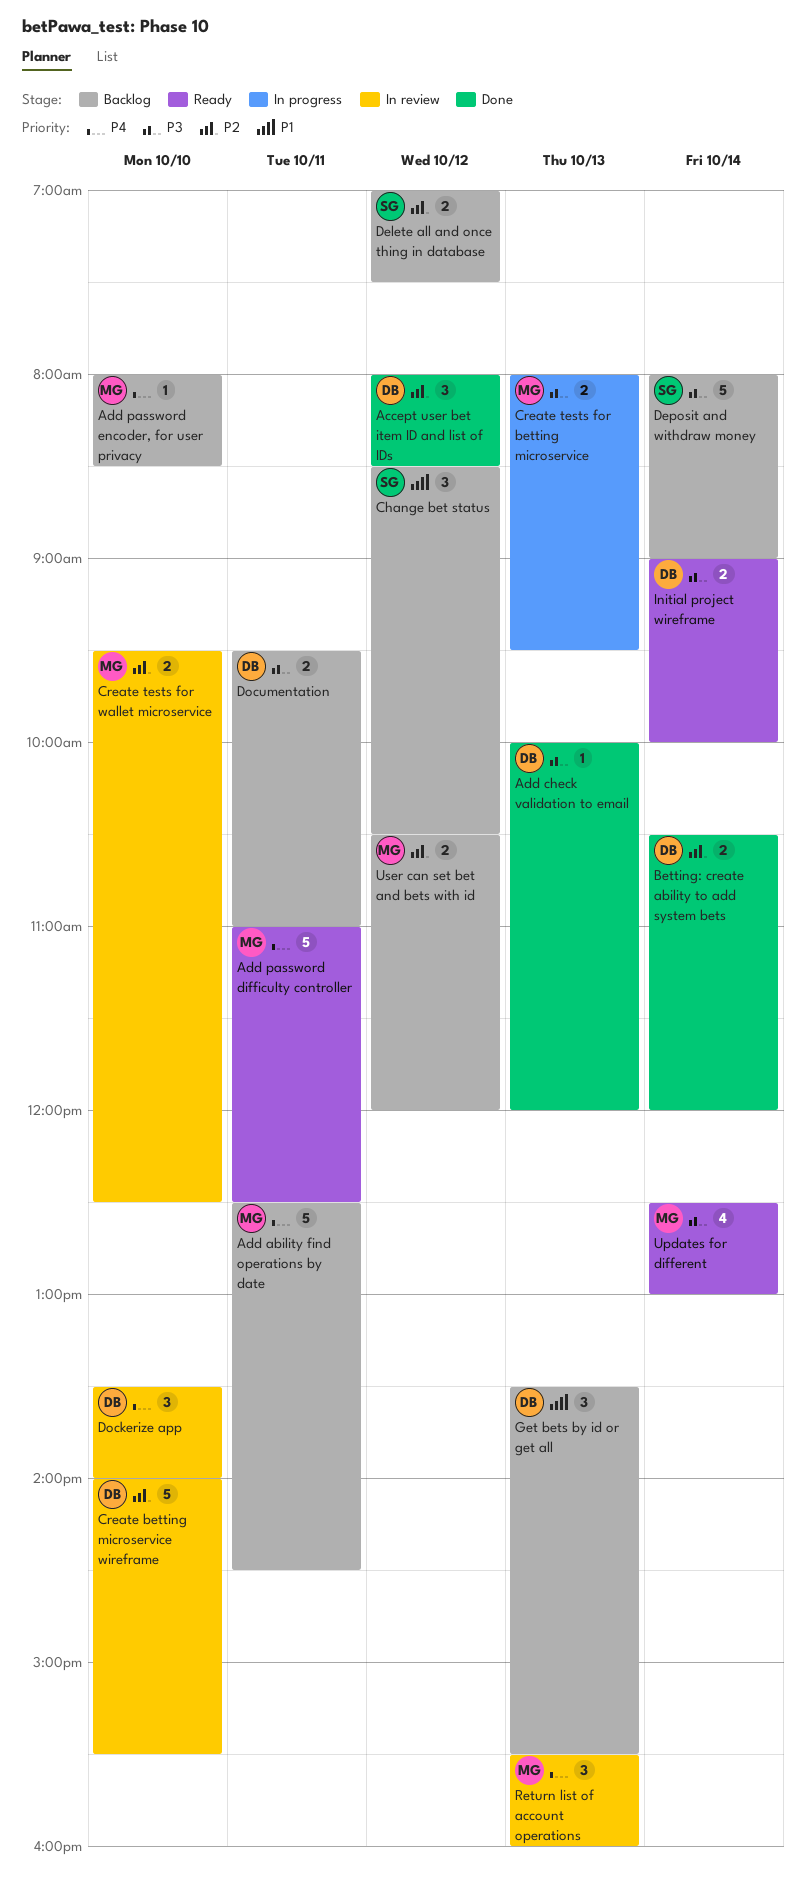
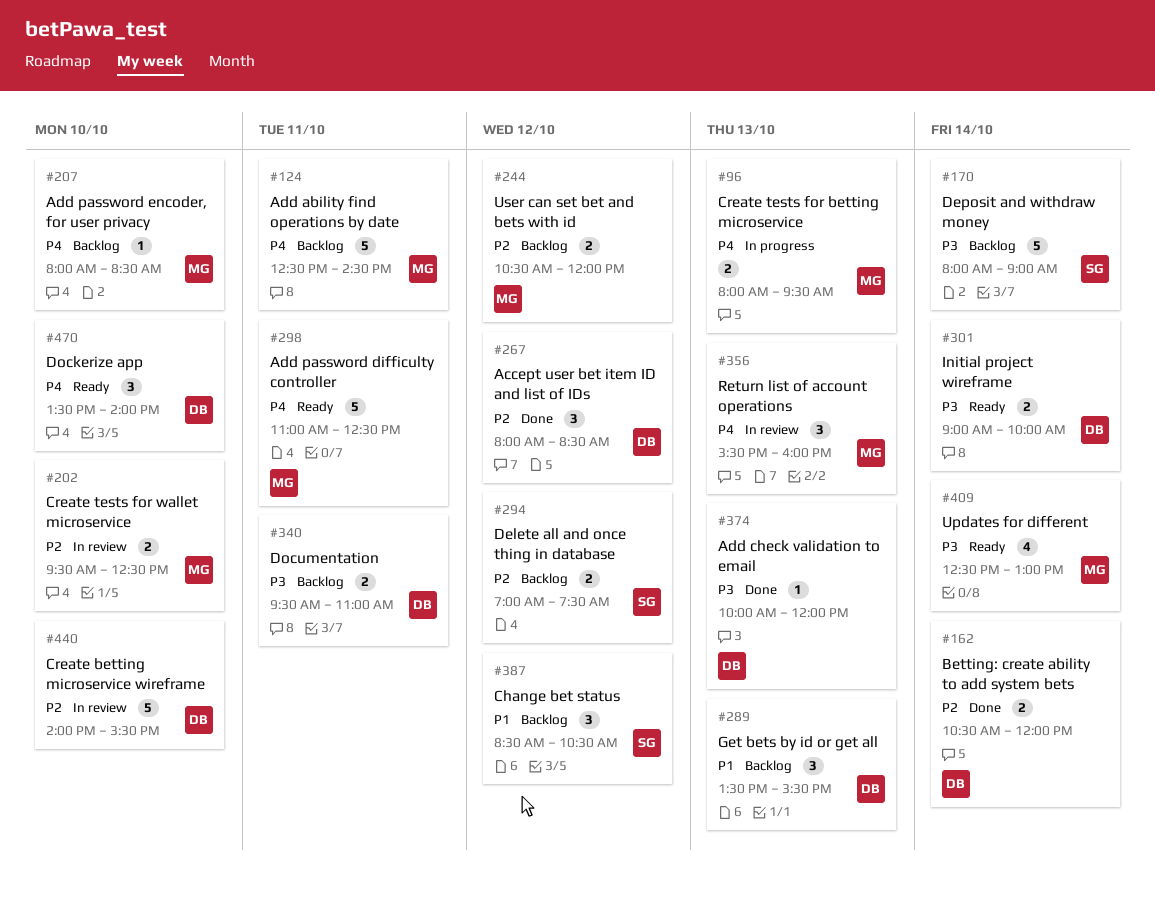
Create tests for betting microservice, priority: P3 -> P4
Dockerize app, status: In review -> Ready

